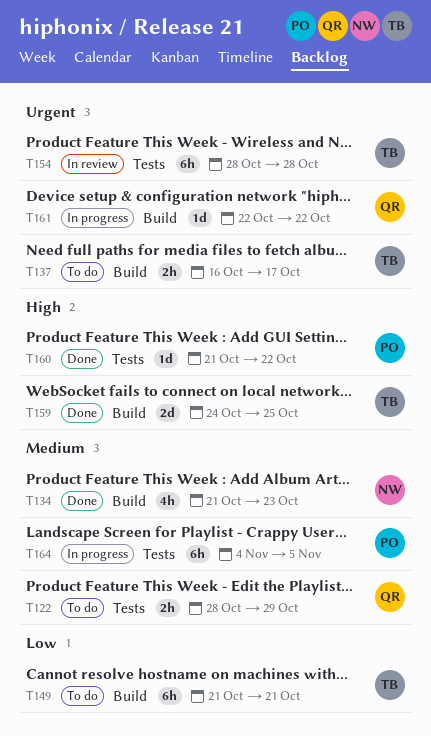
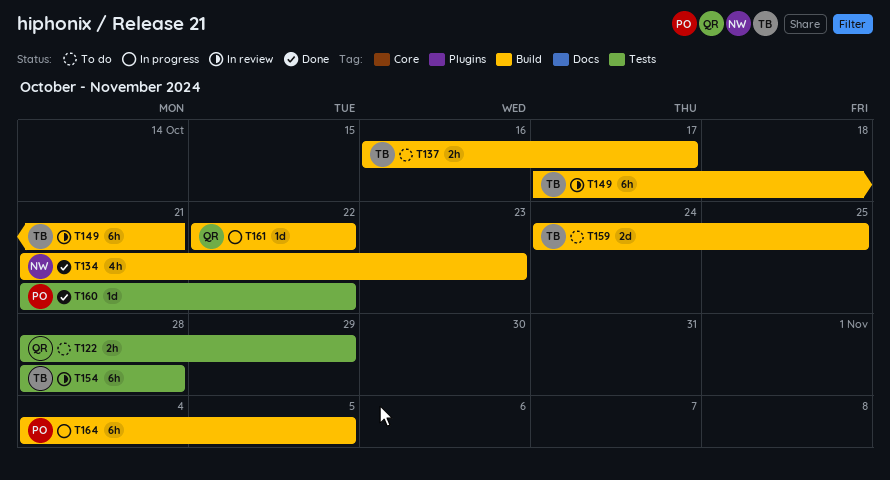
T149, status: To do -> In review
T149, start: Oct 21 -> Oct 17
T159, status: Done -> To do
T164, label: Tests -> Build

